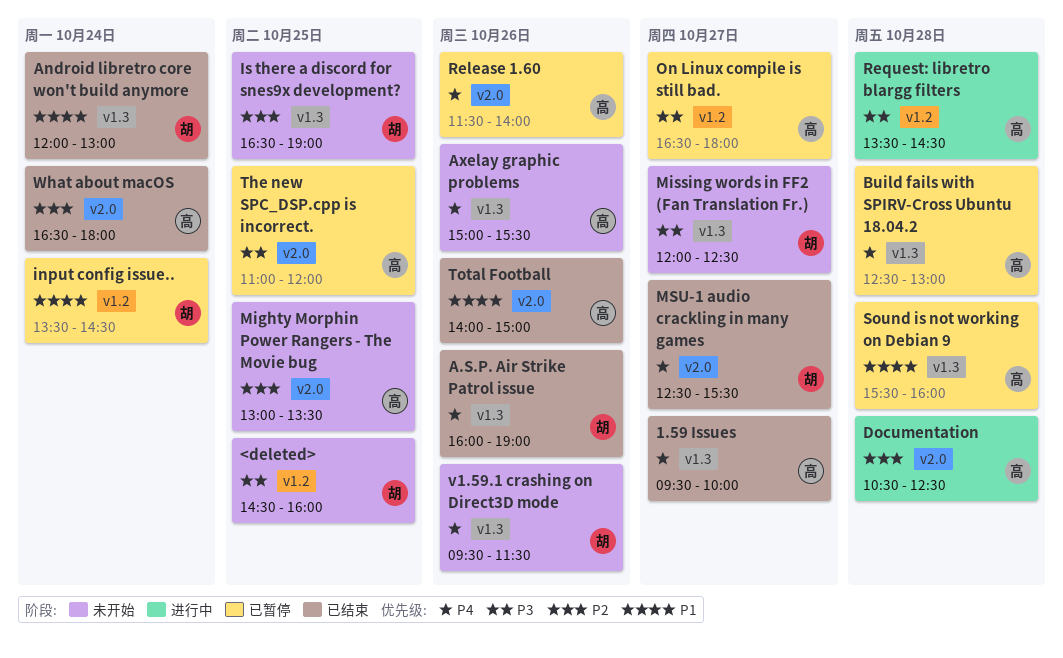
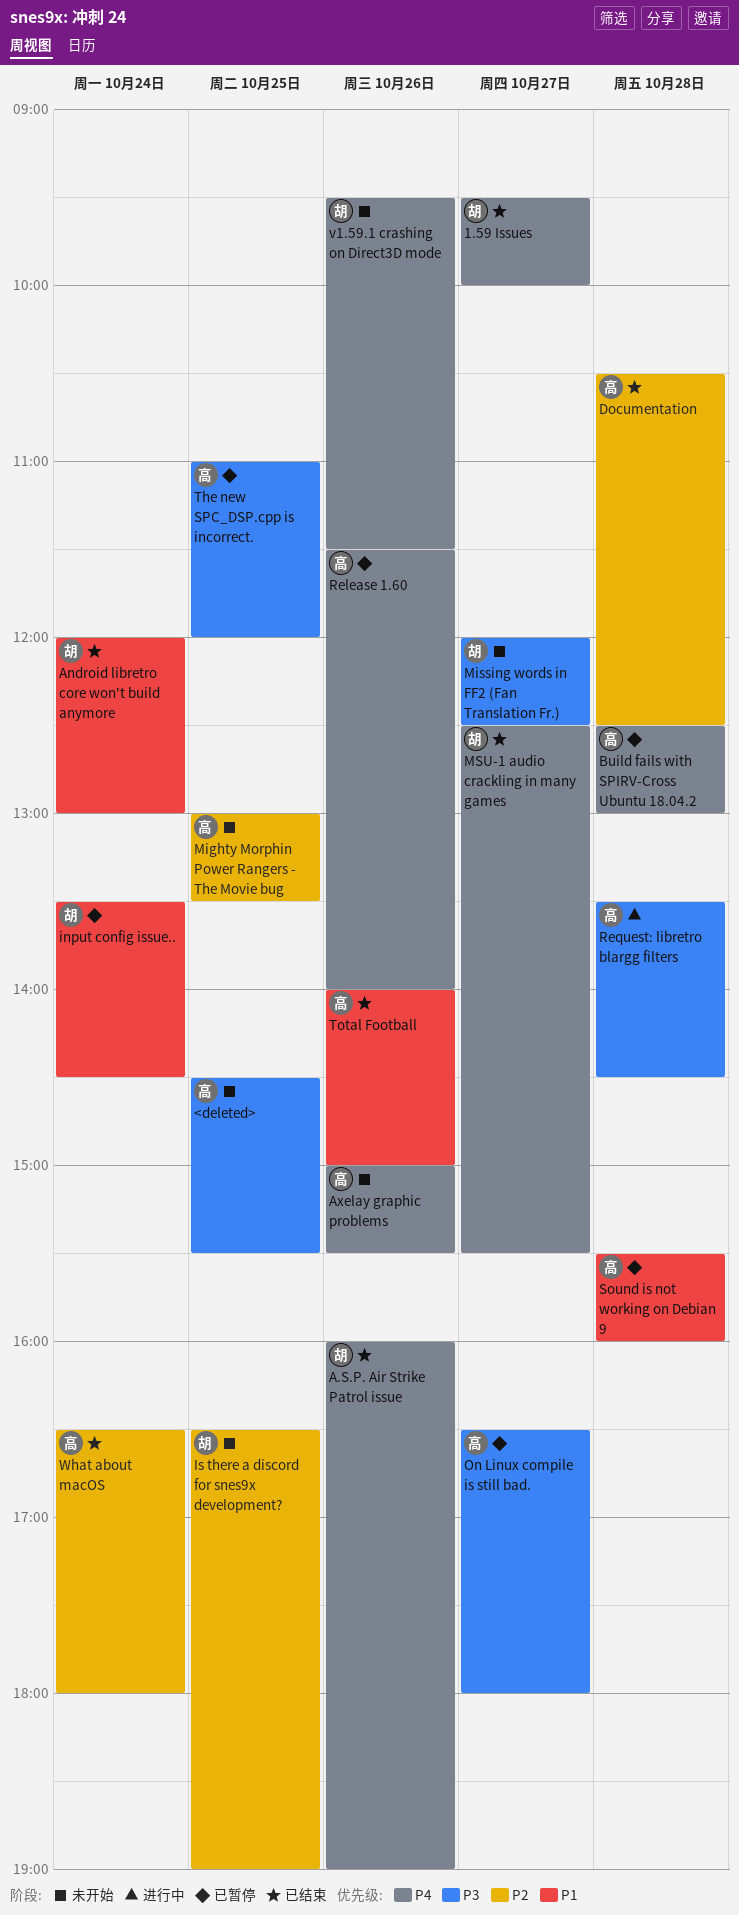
1.59 Issues, owner: 高 -> 胡
<deleted>, owner: 胡 -> 高
<deleted>, ends: 16:00 -> 15:30
Documentation, status: 进行中 -> 已结束

